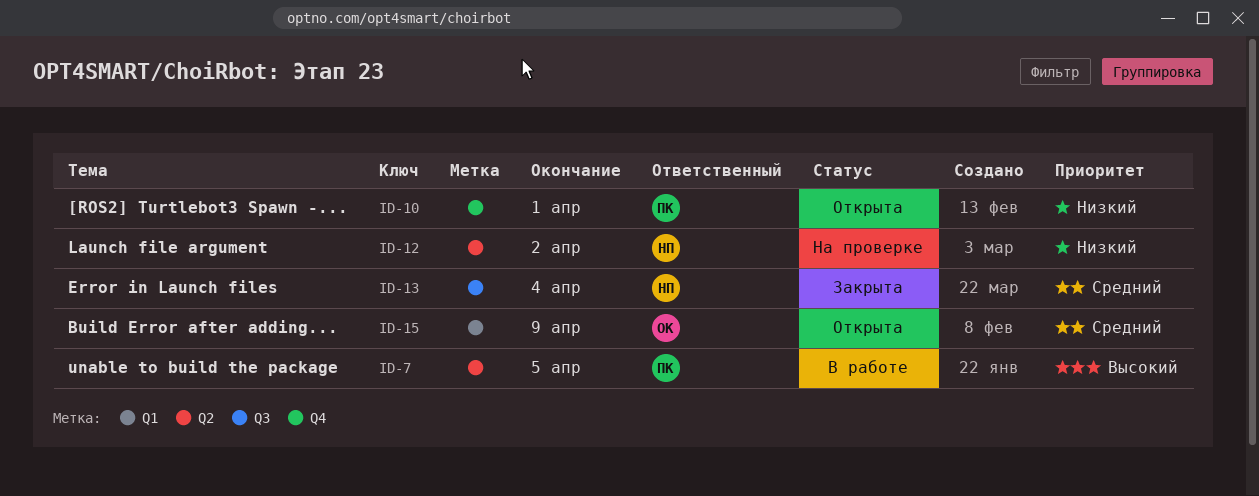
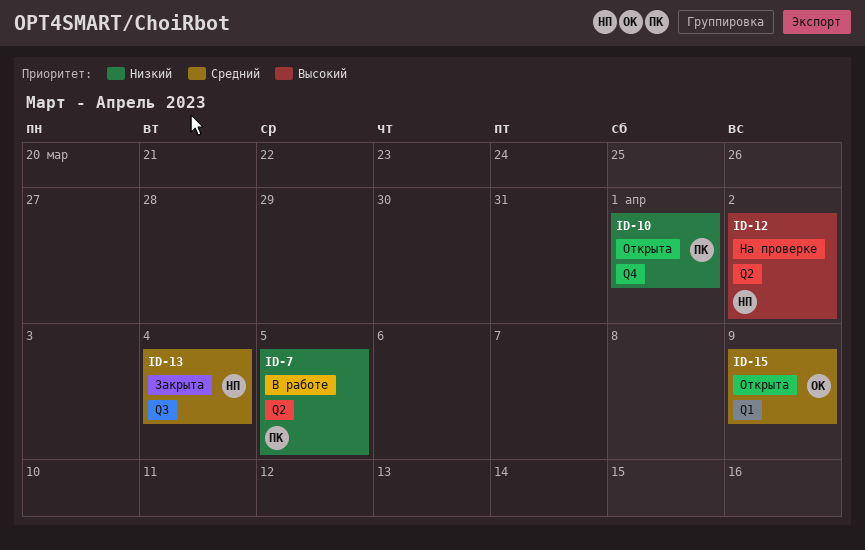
ID-7, priority: Высокий -> Низкий
ID-12, priority: Низкий -> Высокий

